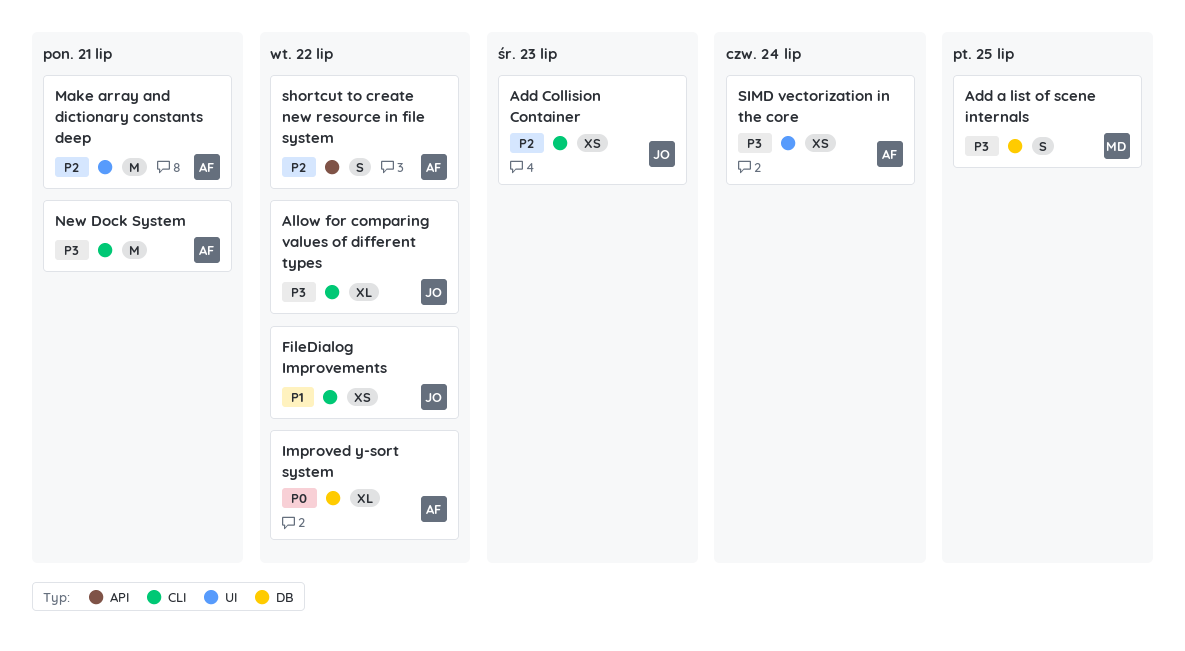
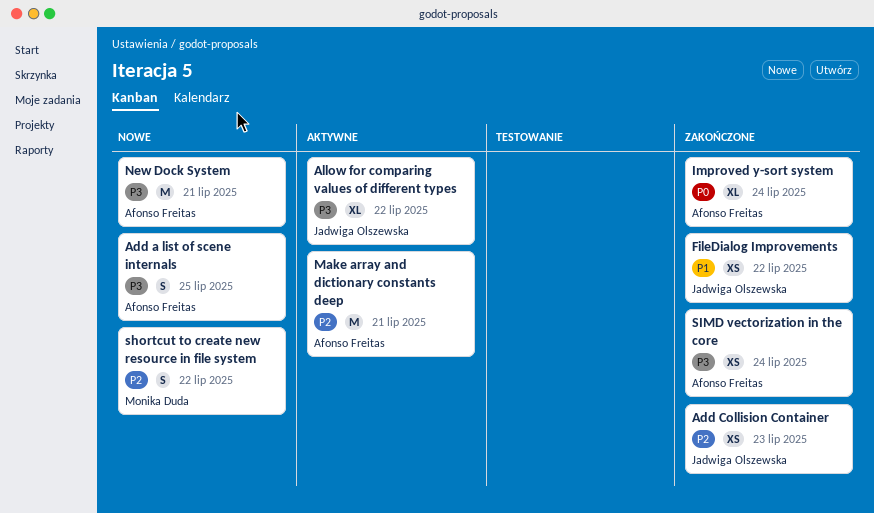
Add a list of scene internals, owner: Monika Duda -> Afonso Freitas
Improved y-sort system, due: Jul 22 -> Jul 24
shortcut to create new resource in file system, owner: Afonso Freitas -> Monika Duda

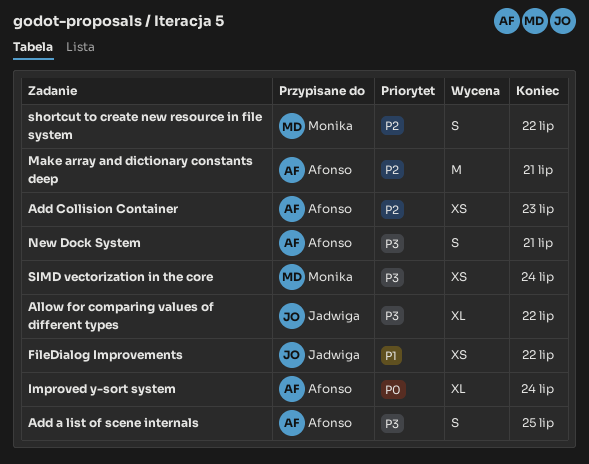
Add Collision Container, owner: Jadwiga Olszewska -> Afonso Freitas
New Dock System, estimate: M -> S
SIMD vectorization in the core, owner: Afonso Freitas -> Monika Duda

